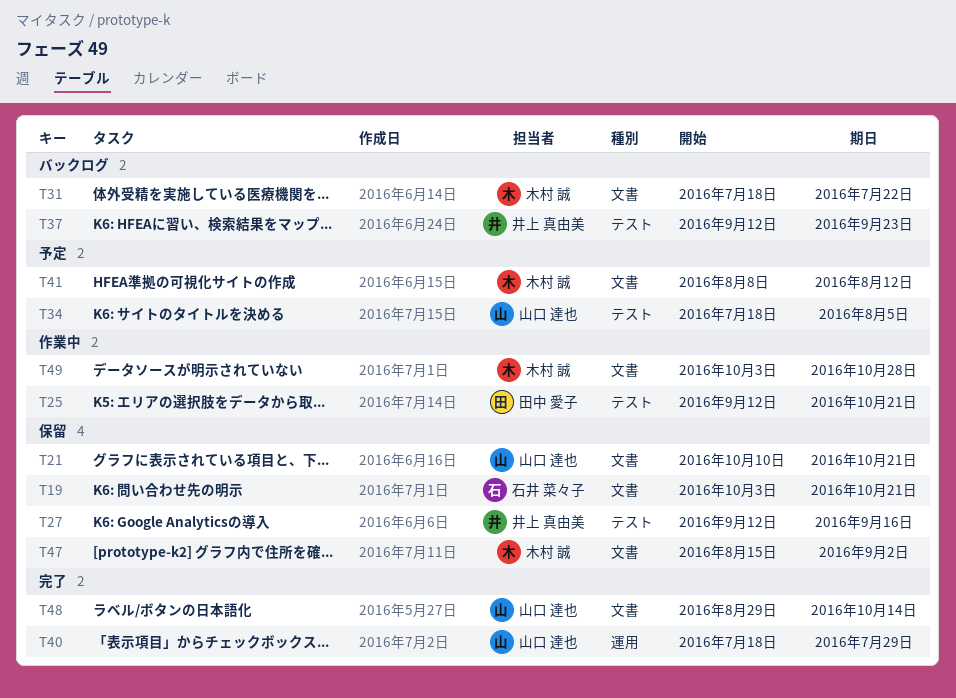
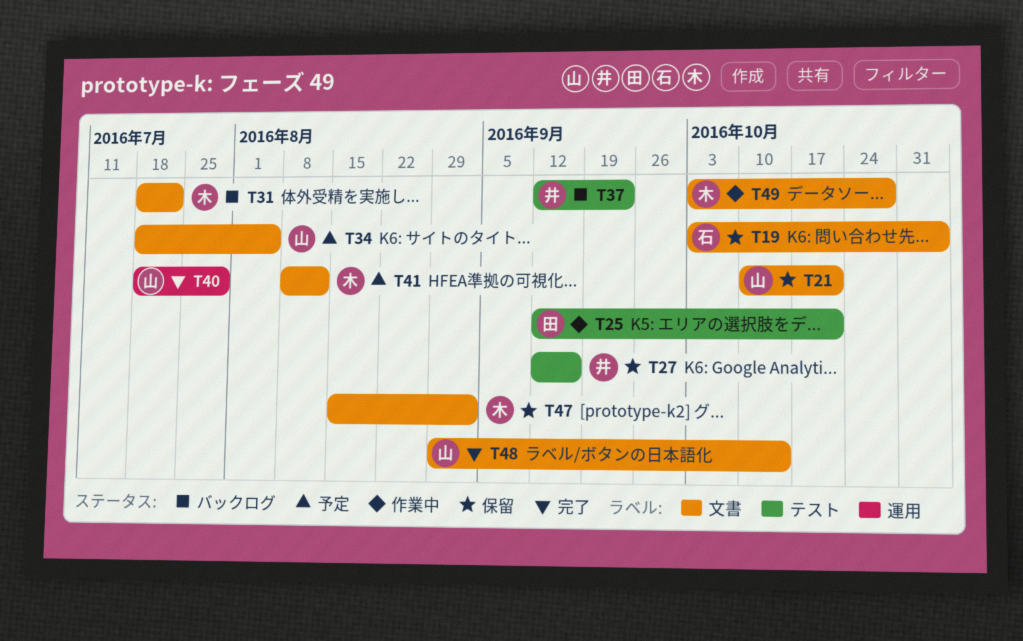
T19, due: Oct 21 -> Nov 4
T34, label: テスト -> 文書

